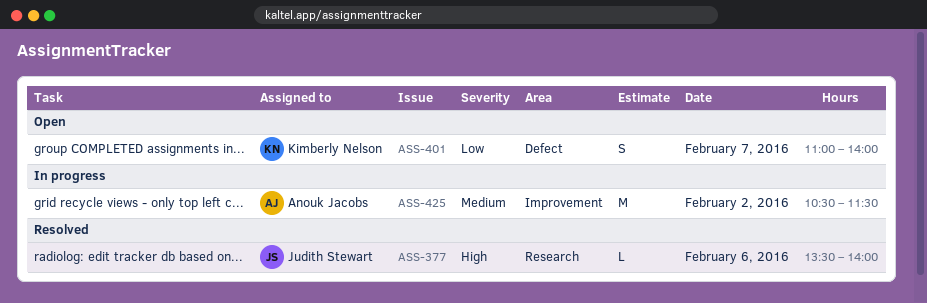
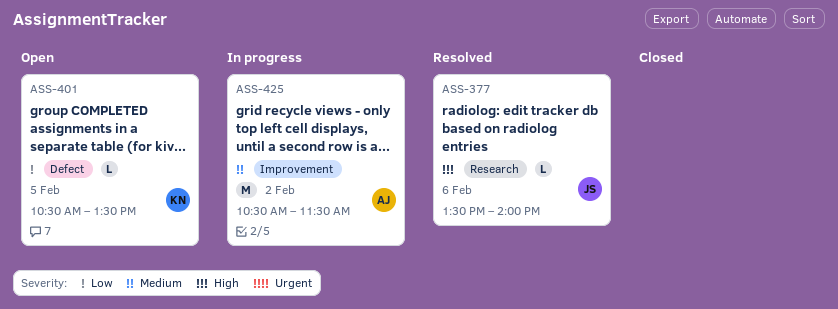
ASS-401, estimate: S -> L
ASS-401, day: Feb 7 -> Feb 5
ASS-401, begins: 11:00 -> 10:30
ASS-401, ends: 14:00 -> 13:30

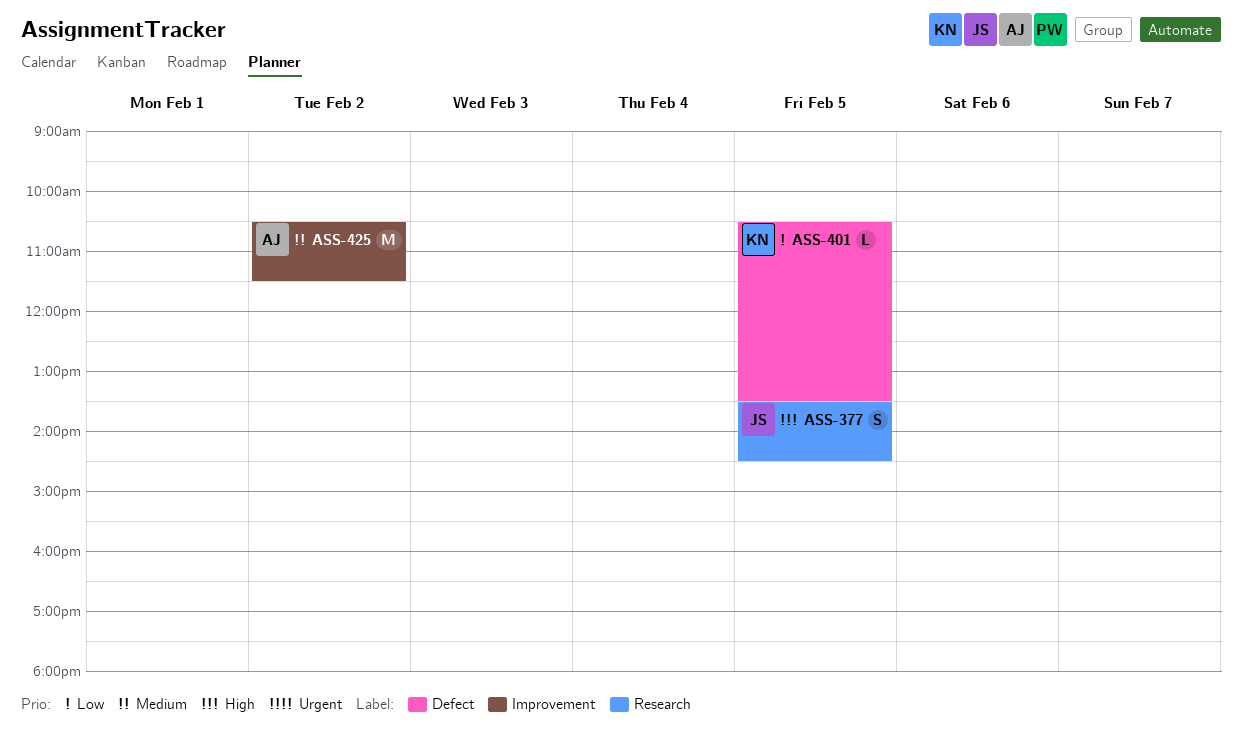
ASS-377, estimate: L -> S
ASS-377, day: Feb 6 -> Feb 5
ASS-377, ends: 14:00 -> 14:30

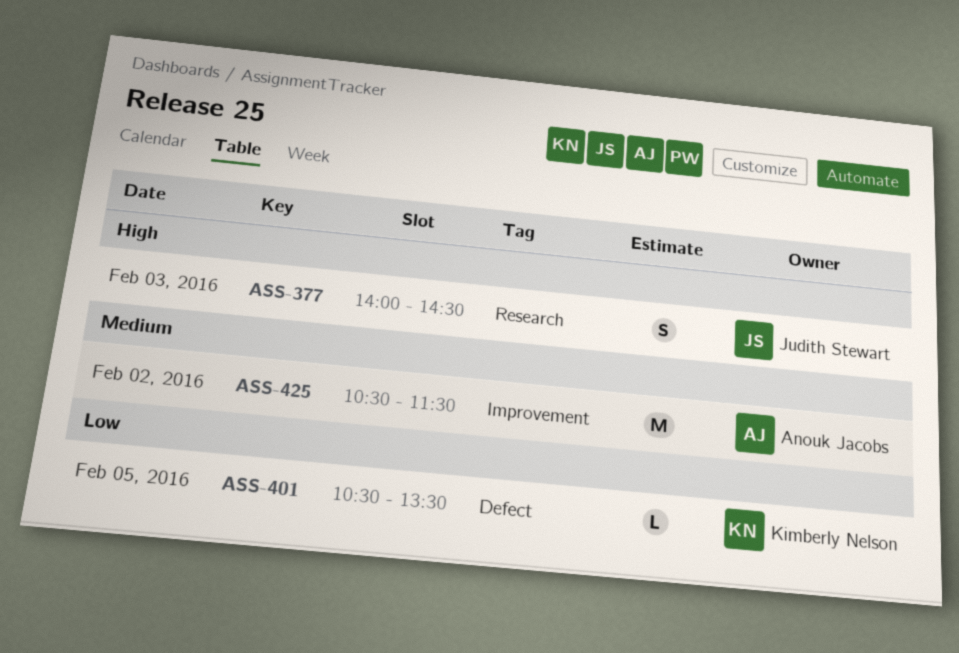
ASS-377, day: Feb 5 -> Feb 3
ASS-377, begins: 13:30 -> 14:00

